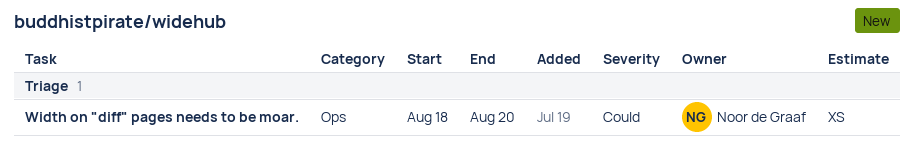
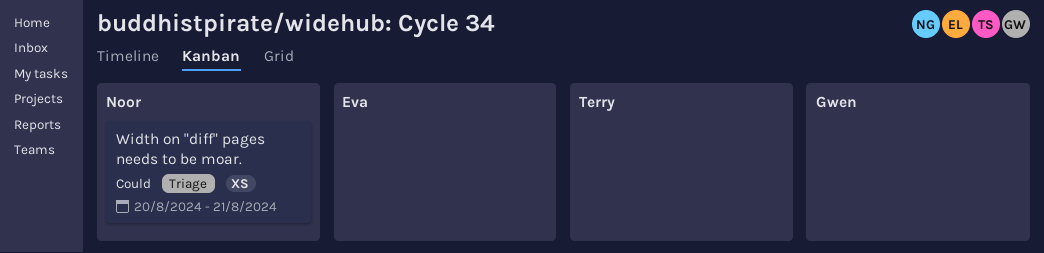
Width on "diff" pages needs to be moar., start: Aug 18 -> Aug 20
Width on "diff" pages needs to be moar., due: Aug 20 -> Aug 21

